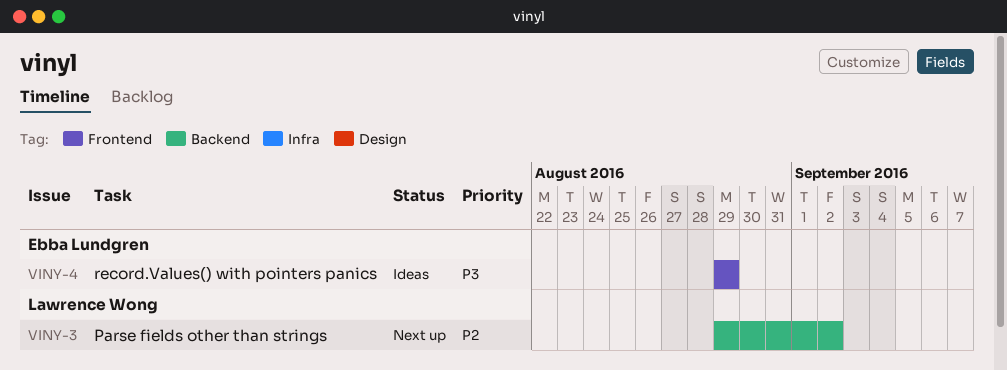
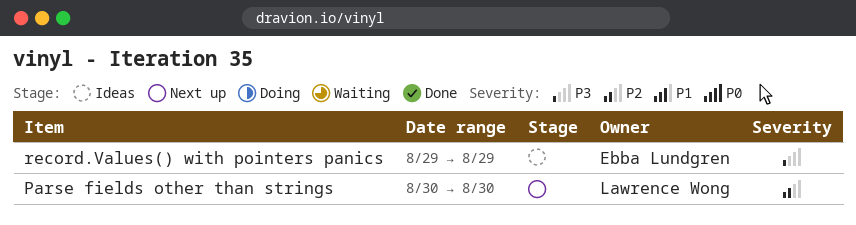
Parse fields other than strings, start: Aug 29 -> Aug 30
Parse fields other than strings, due: Sep 2 -> Aug 30

